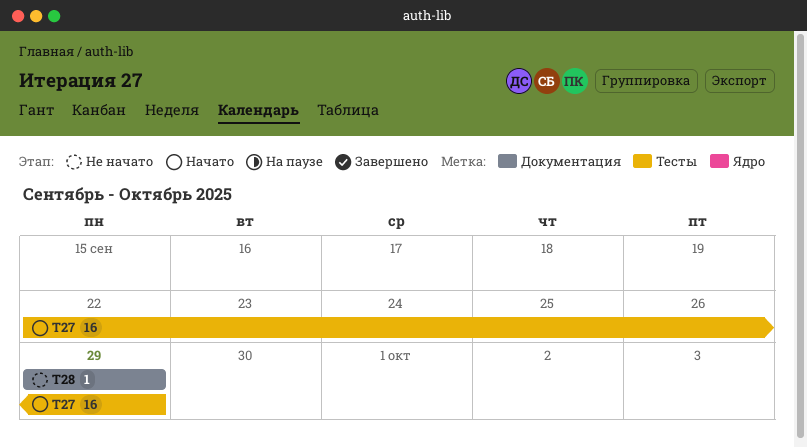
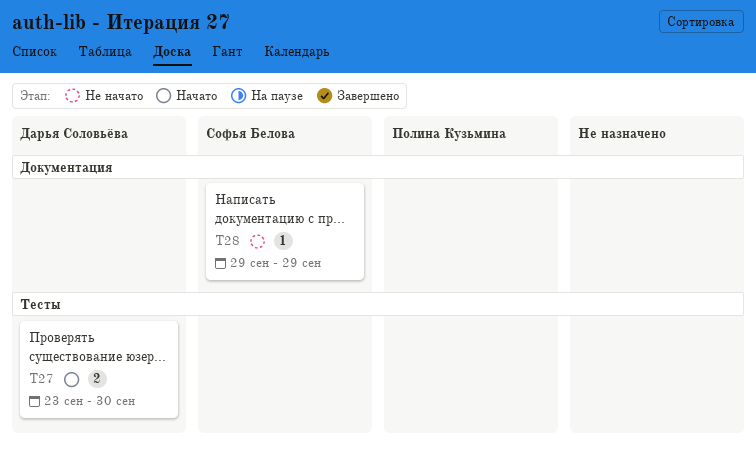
T27, estimate: 16 -> 2
T27, start: Sep 22 -> Sep 23
T27, due: Sep 29 -> Sep 30

